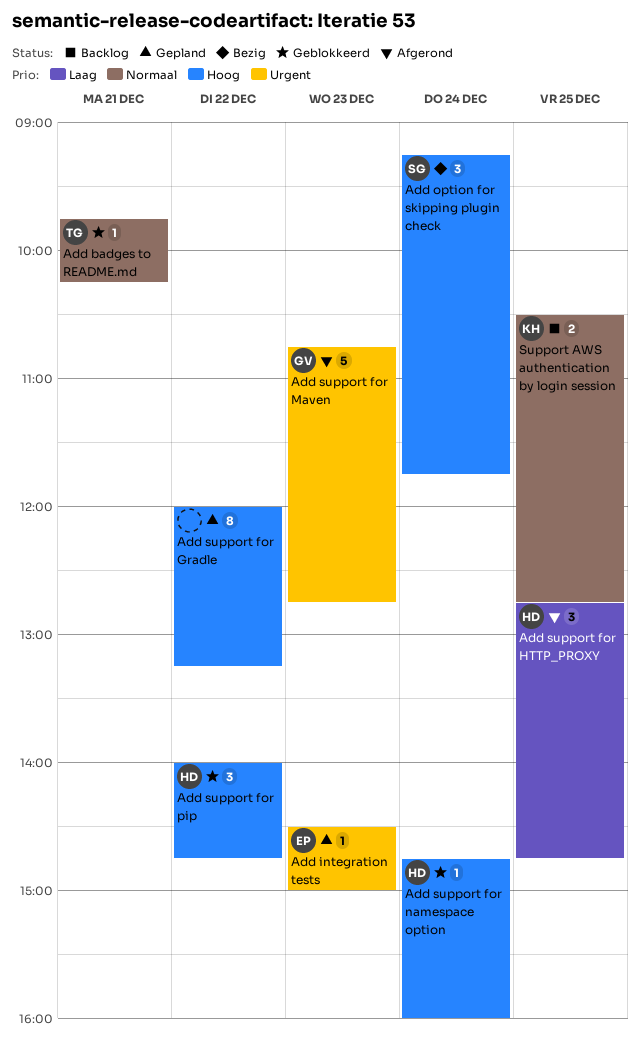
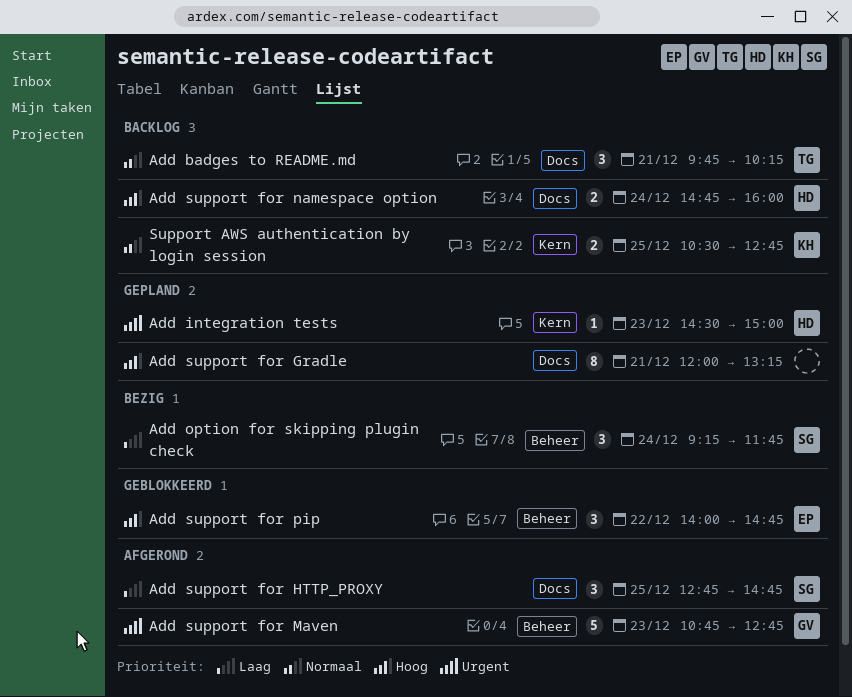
Add badges to README.md, status: Geblokkeerd -> Backlog
Add badges to README.md, estimate: 1 -> 3
Add integration tests, owner: EP -> HD
Add option for skipping plugin check, priority: Hoog -> Laag
Add support for Gradle, day: Dec 22 -> Dec 21
Add support for HTTP_PROXY, owner: HD -> SG
Add support for namespace option, status: Geblokkeerd -> Backlog
Add support for namespace option, estimate: 1 -> 2
Add support for pip, owner: HD -> EP

